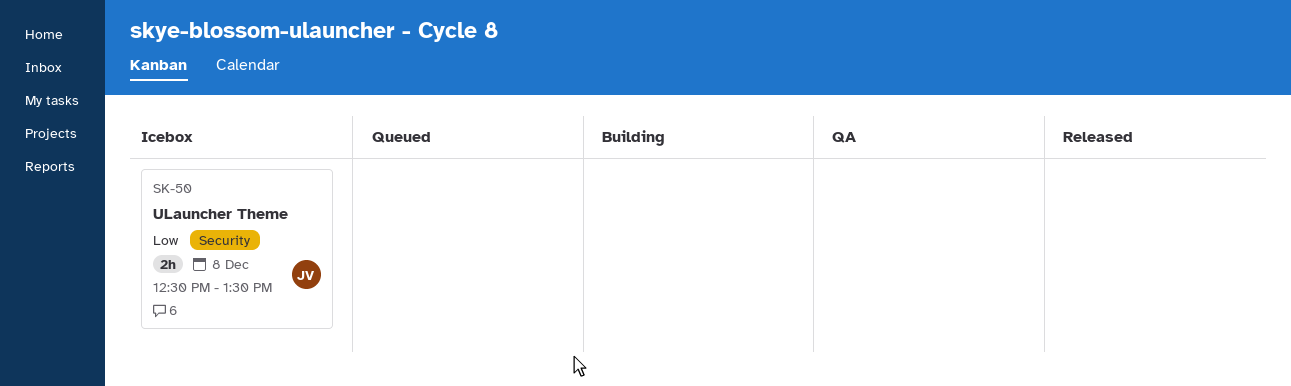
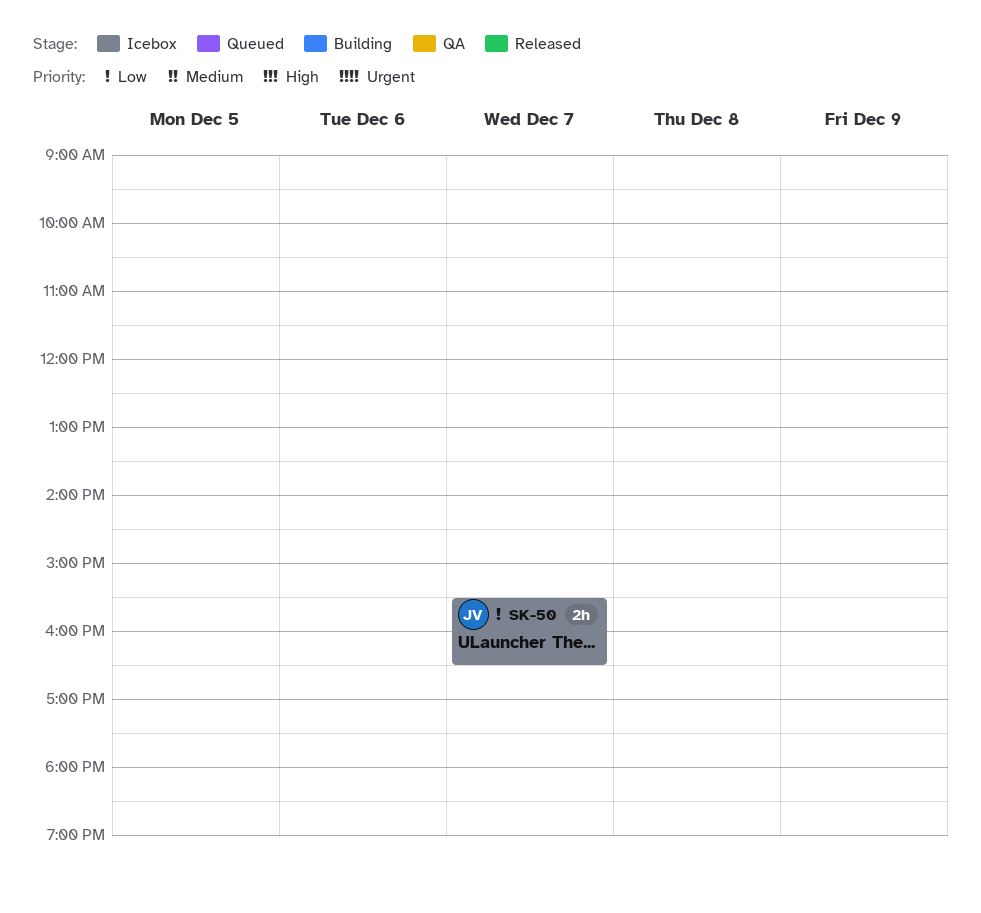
SK-50, day: Dec 8 -> Dec 7
SK-50, begins: 12:30 -> 15:30
SK-50, ends: 13:30 -> 16:30

